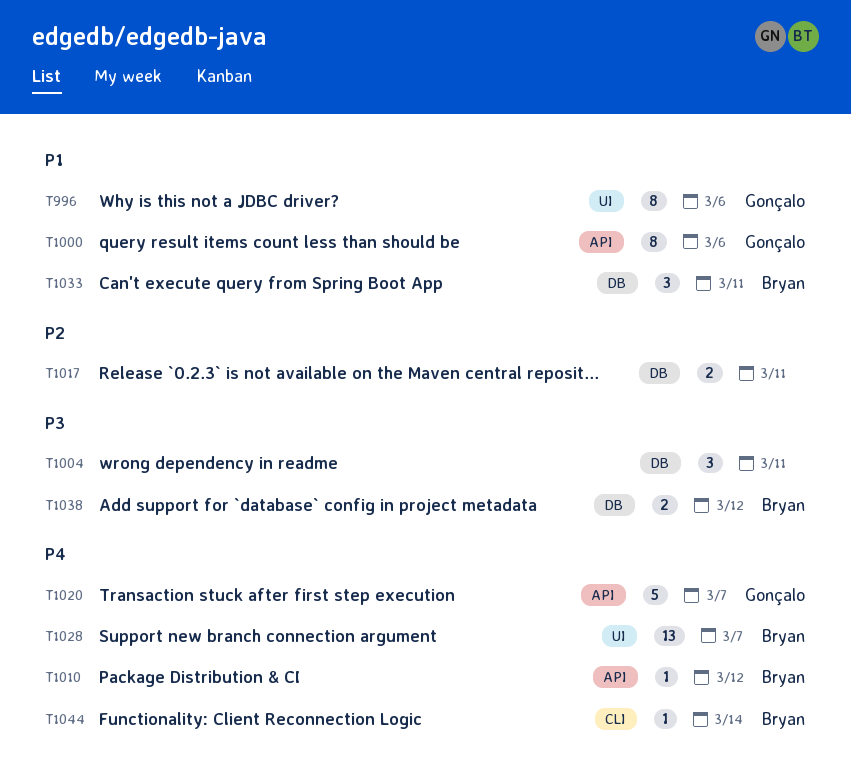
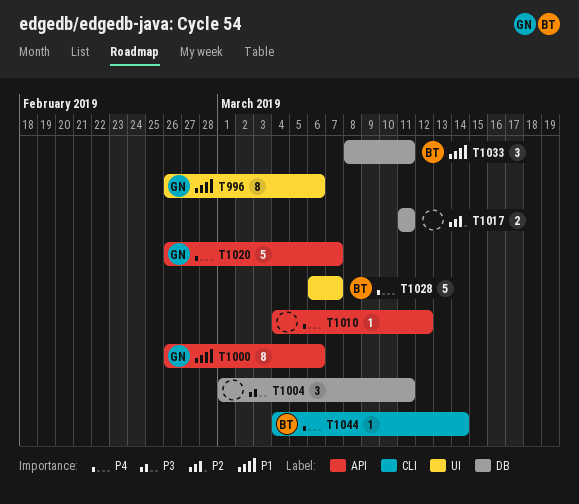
T1010, owner: Bryan -> none
T1028, estimate: 13 -> 5
T1038: present -> none

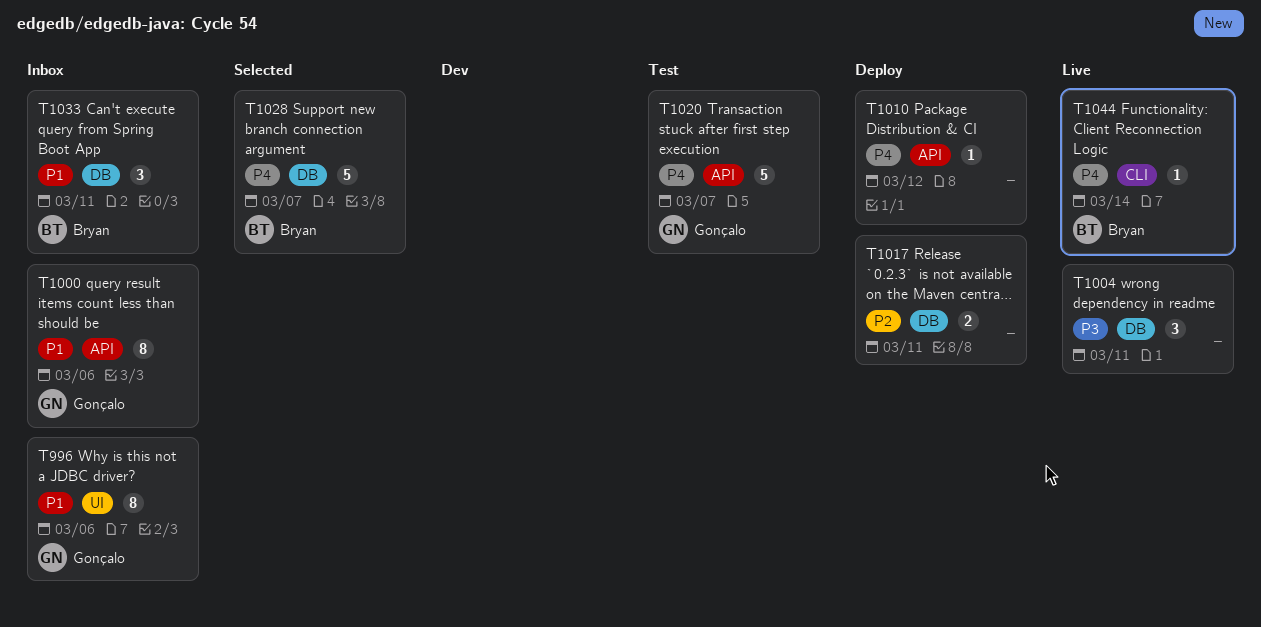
T1028, label: UI -> DB

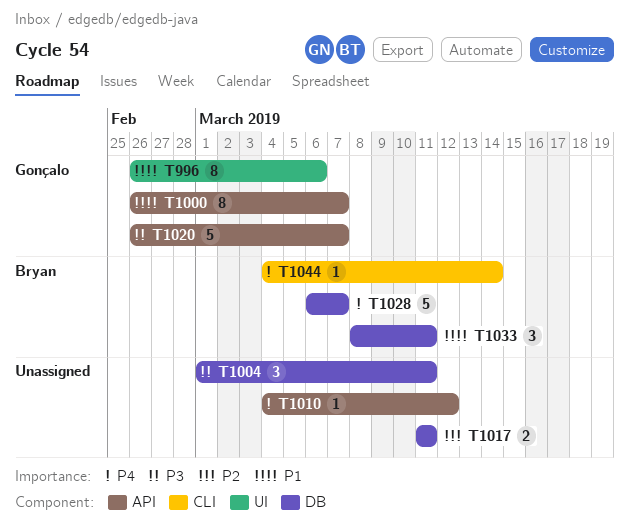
T1000, due: Mar 6 -> Mar 7
T1020, priority: P4 -> P3

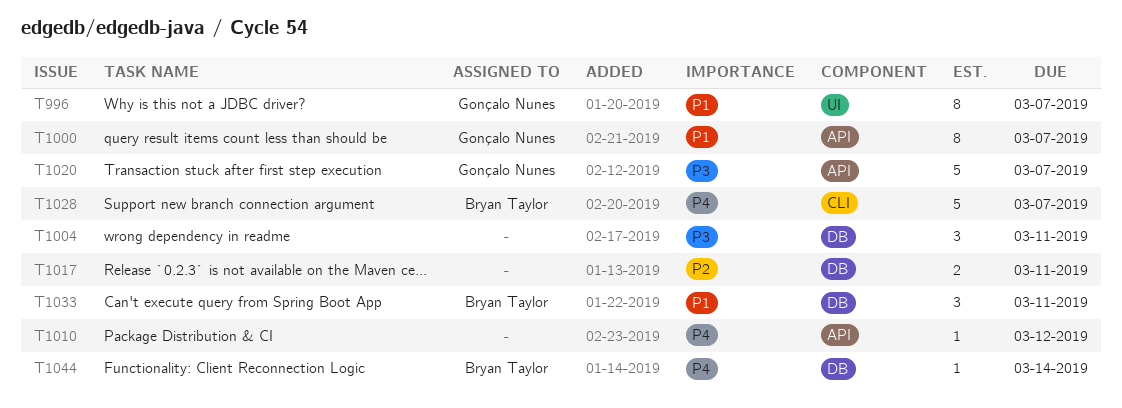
T996, due: Mar 6 -> Mar 7
T1028, label: DB -> CLI
T1044, label: CLI -> DB

